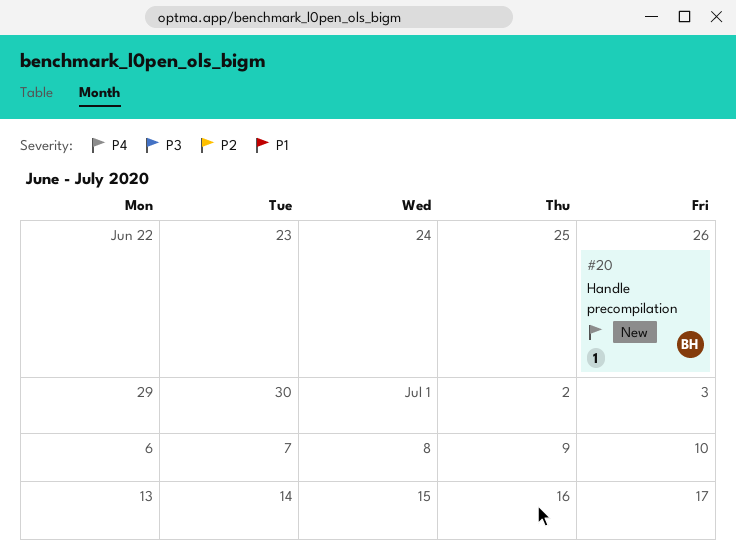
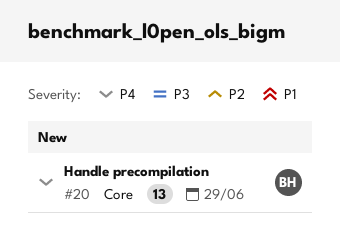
#20, estimate: 1 -> 13
#20, due: Jun 26 -> Jun 29

